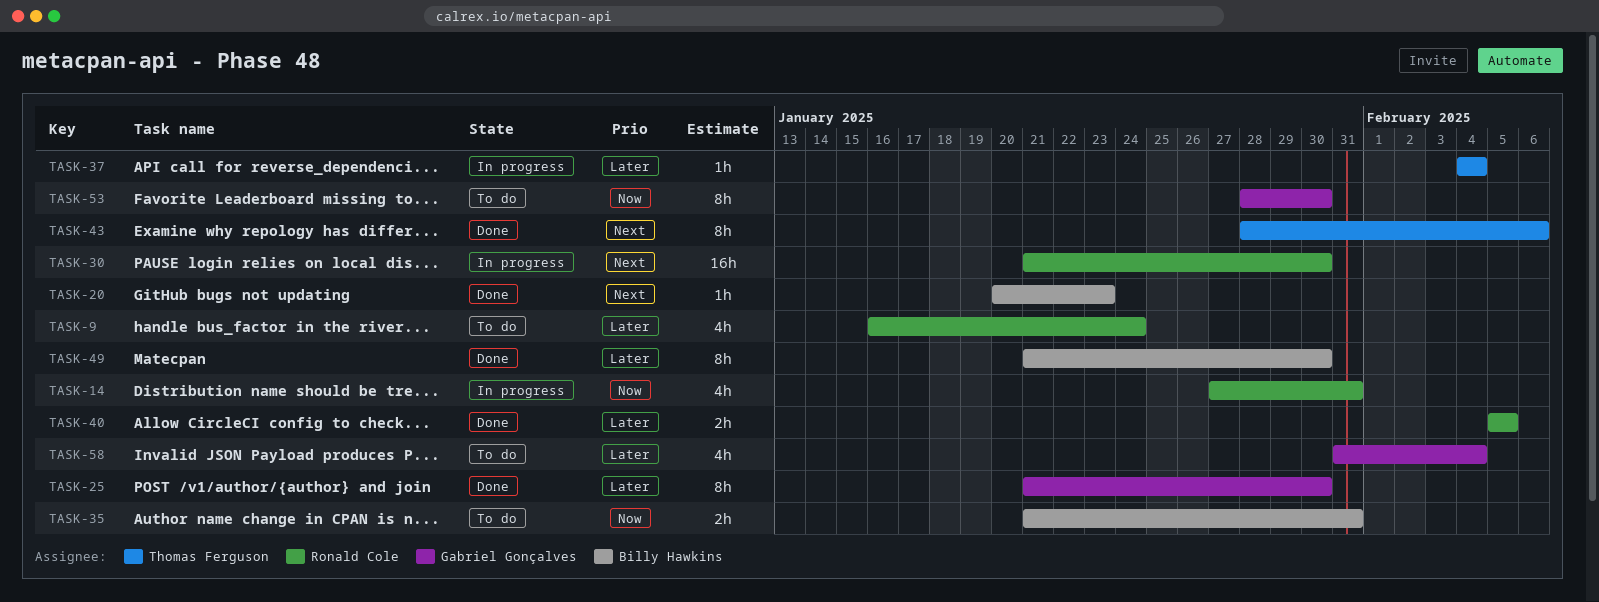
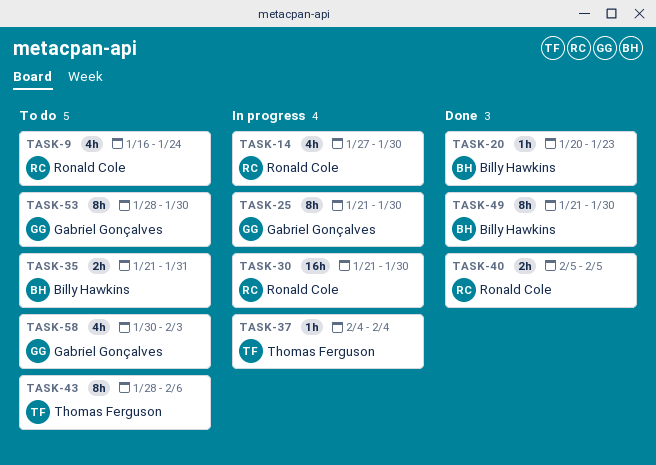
TASK-14, due: Jan 31 -> Jan 30
TASK-25, status: Done -> In progress
TASK-43, status: Done -> To do
TASK-58, start: Jan 31 -> Jan 30
TASK-58, due: Feb 4 -> Feb 3

